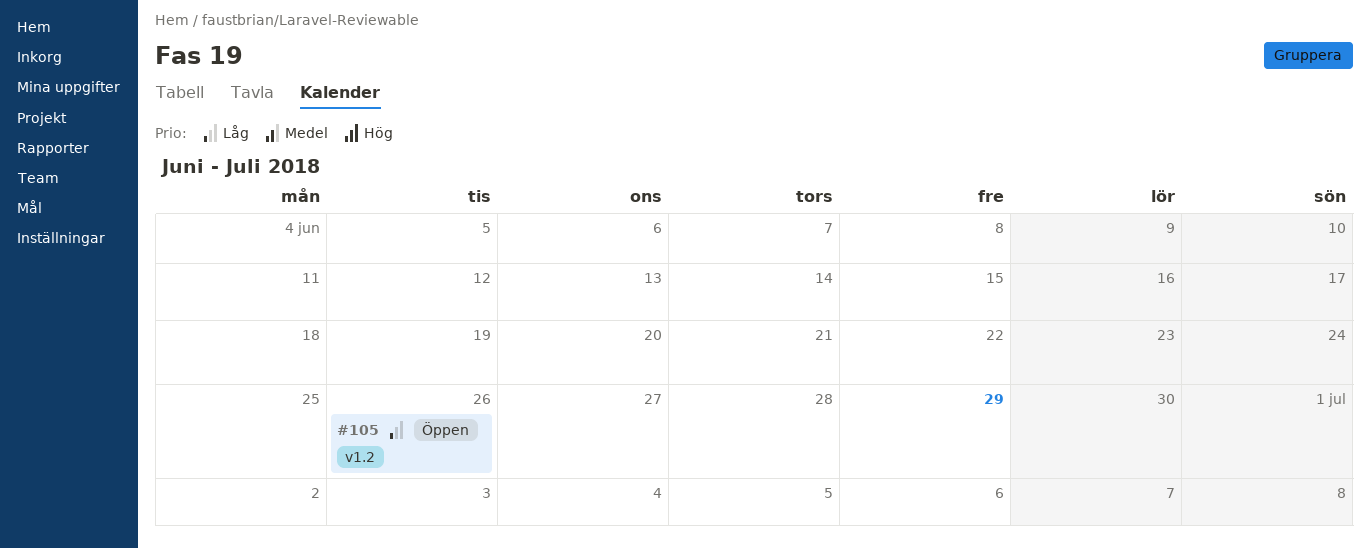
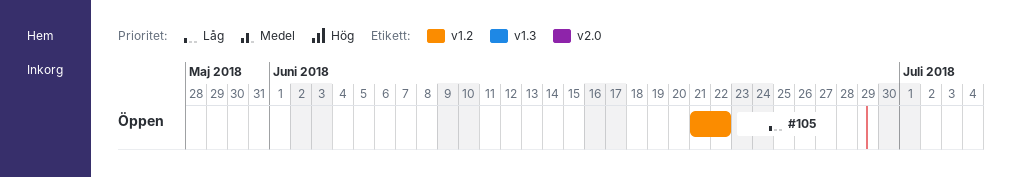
#105, due: Jun 26 -> Jun 22

